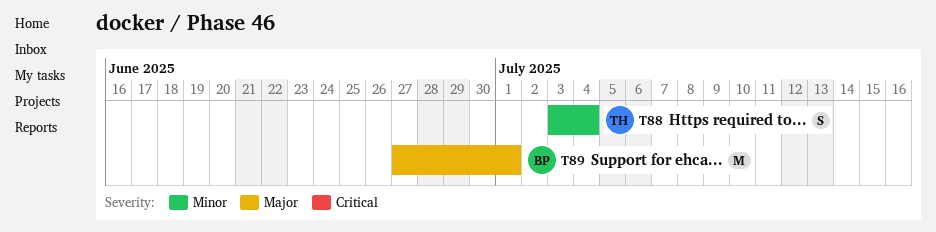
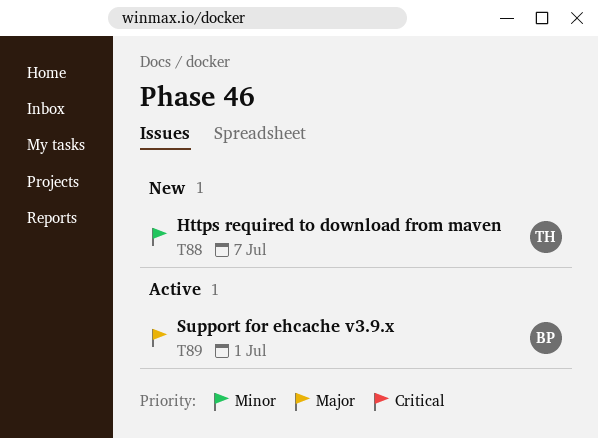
T88, due: Jul 4 -> Jul 7

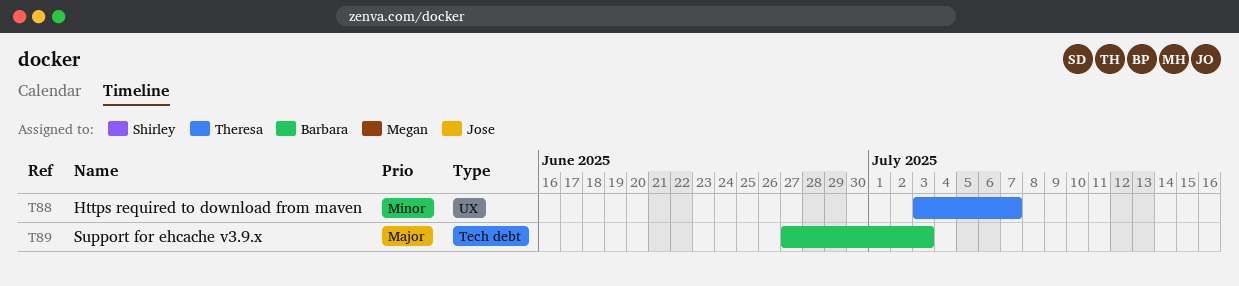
T89, due: Jul 1 -> Jul 3

